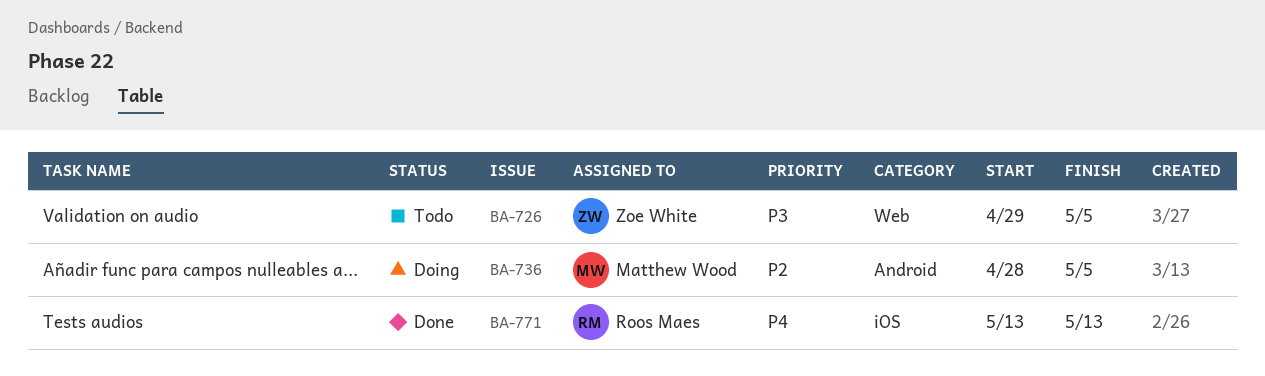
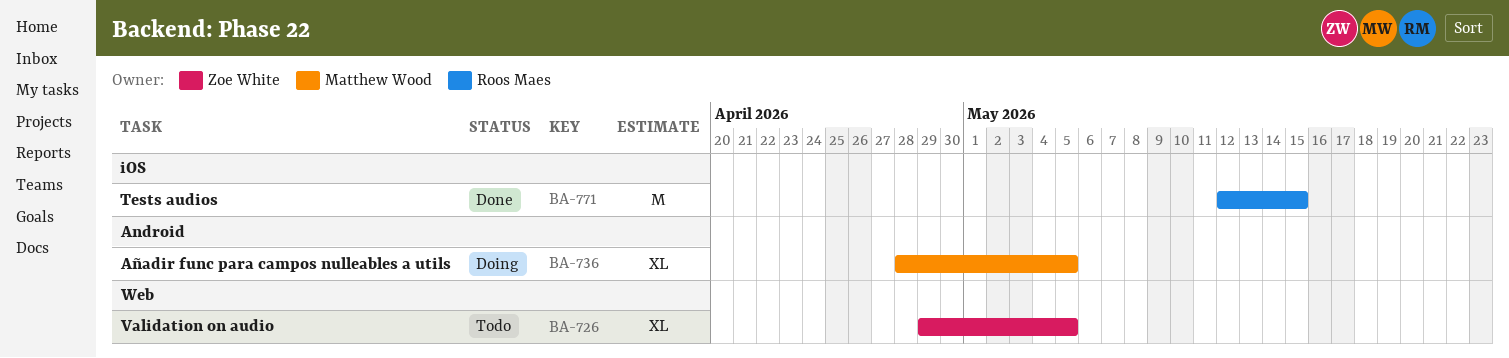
BA-771, start: May 13 -> May 12
BA-771, due: May 13 -> May 15

